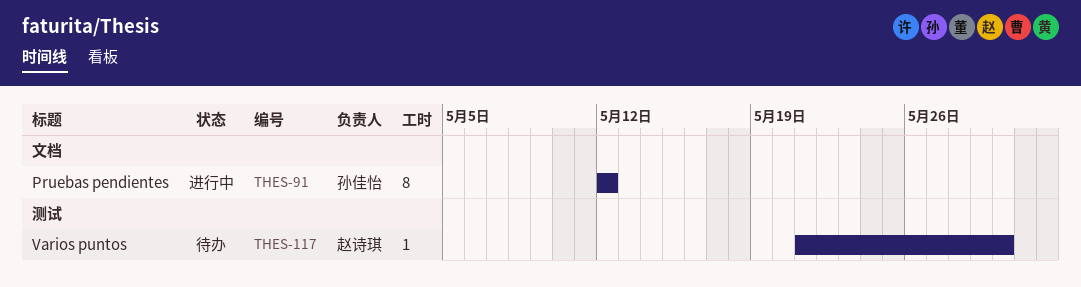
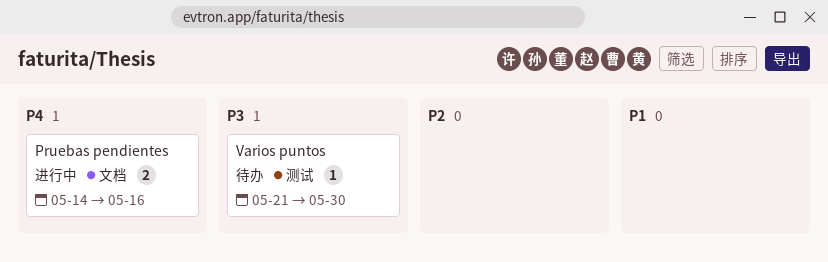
Pruebas pendientes, estimate: 8 -> 2
Pruebas pendientes, start: May 12 -> May 14
Pruebas pendientes, due: May 12 -> May 16

